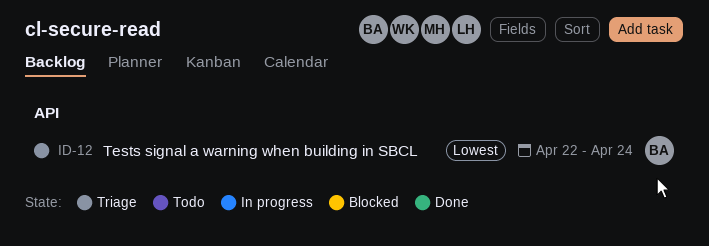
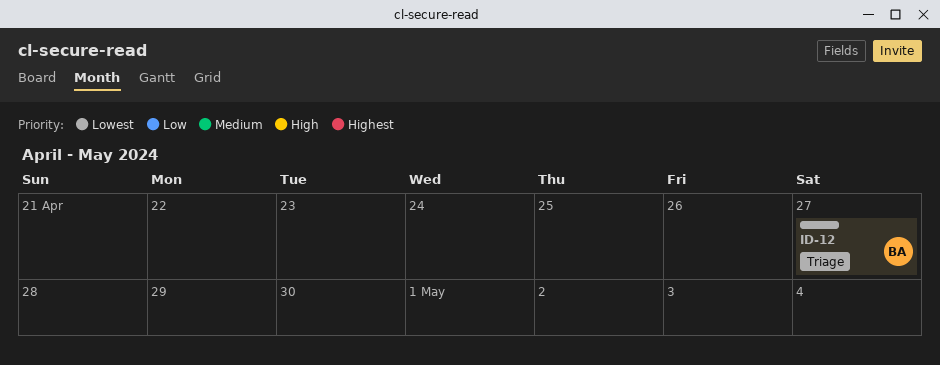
ID-12, due: Apr 24 -> Apr 27

